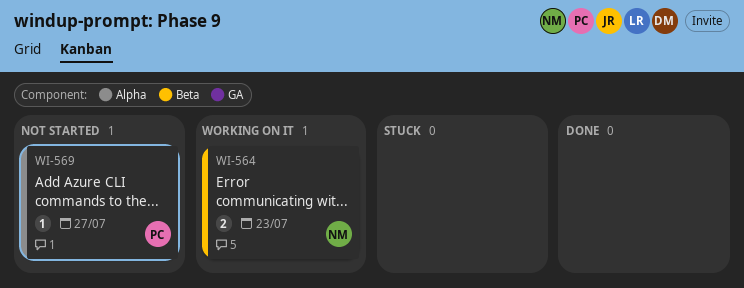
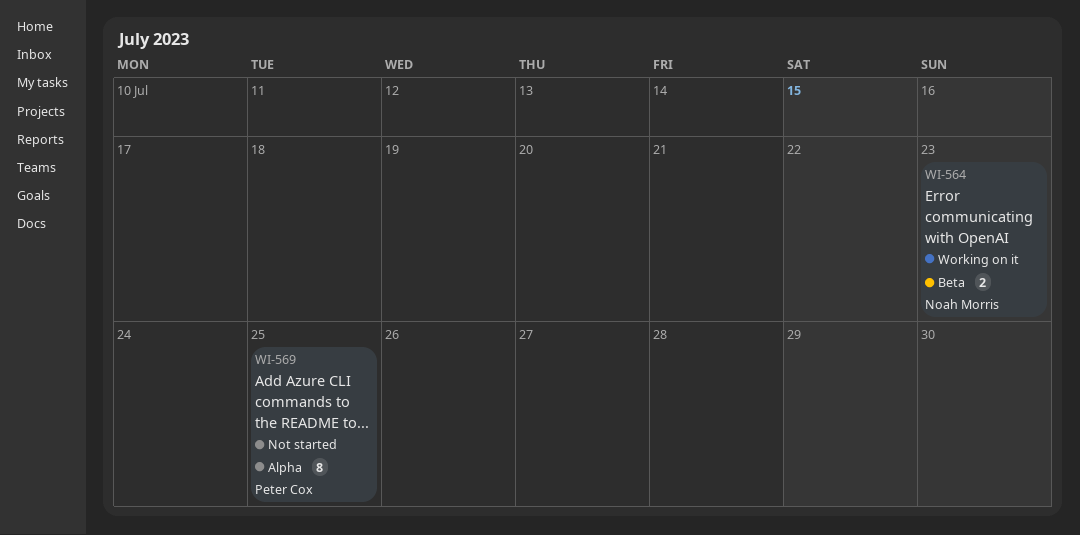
WI-569, estimate: 1 -> 8
WI-569, due: Jul 27 -> Jul 25

